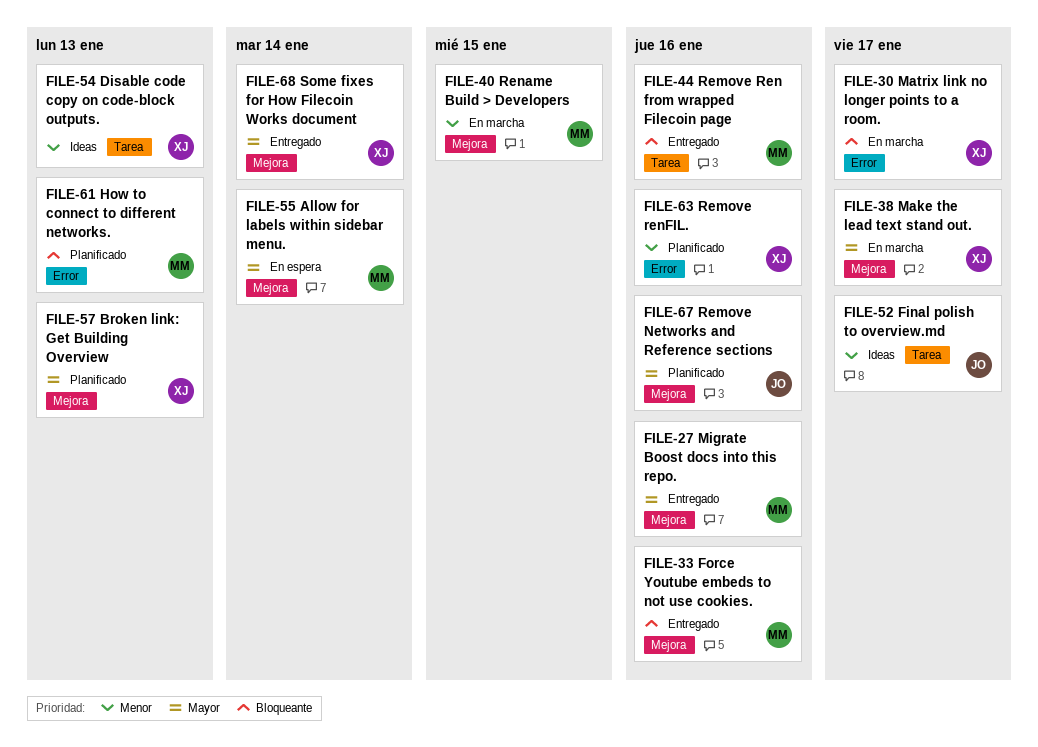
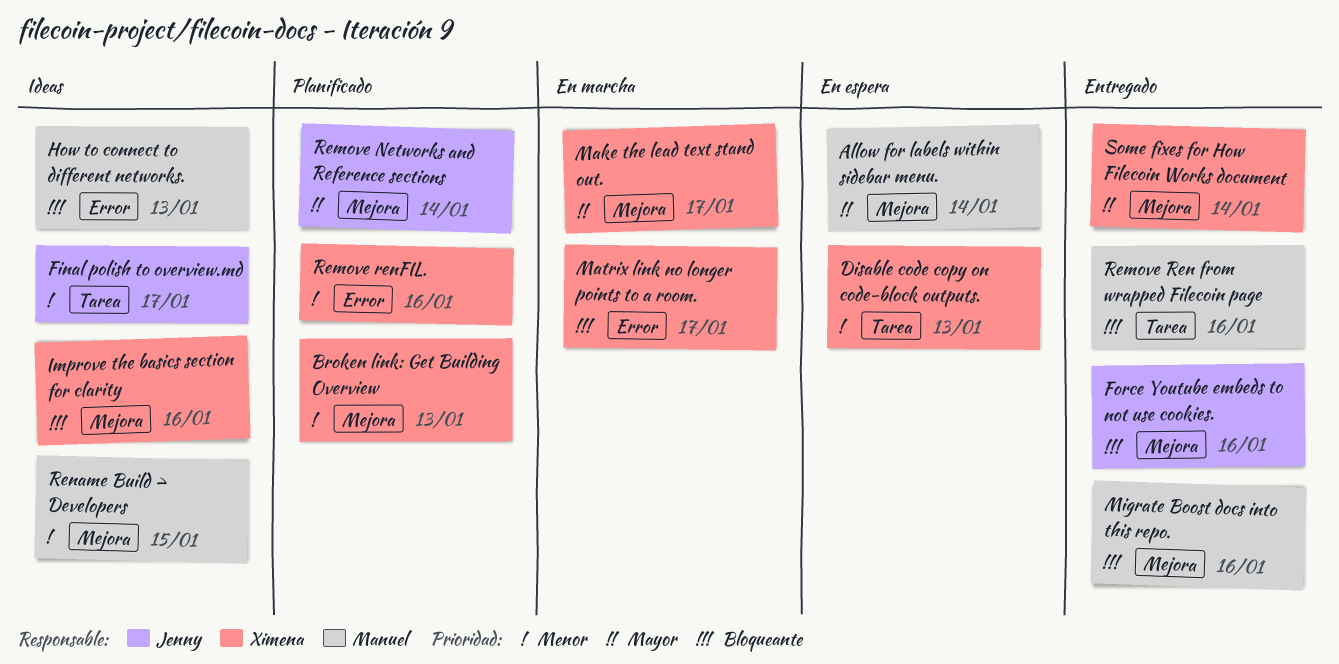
Broken link: Get Building Overview, priority: Mayor -> Menor
Disable code copy on code-block outputs., status: Ideas -> En espera
Force Youtube embeds to not use cookies., owner: Manuel -> Jenny
How to connect to different networks., status: Planificado -> Ideas
Improve the basics section for clarity: none -> present
Migrate Boost docs into this repo., priority: Mayor -> Bloqueante
Remove Networks and Reference sections, due: Jan 16 -> Jan 14
Rename Build > Developers, status: En marcha -> Ideas

